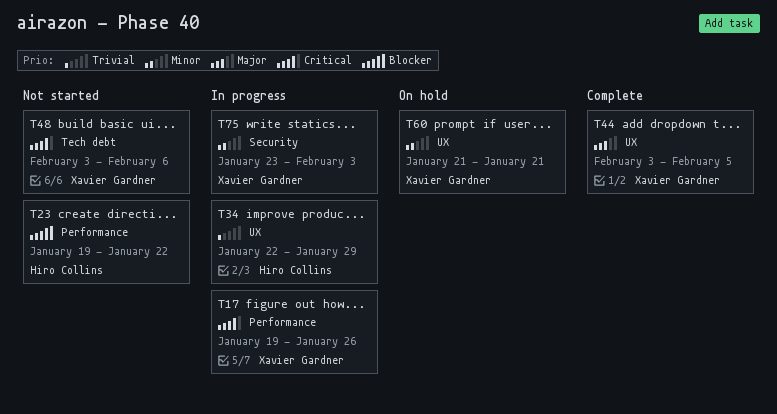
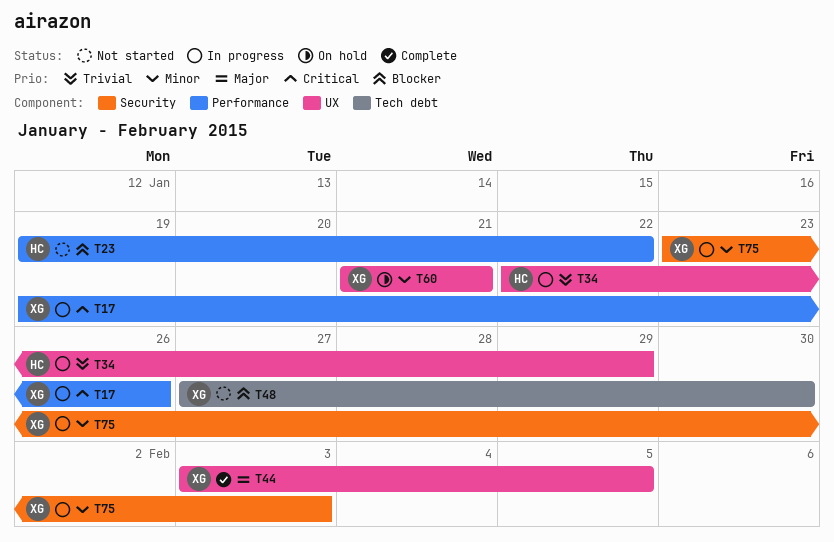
T48, priority: Critical -> Blocker
T48, start: Feb 3 -> Jan 27
T48, due: Feb 6 -> Jan 30

